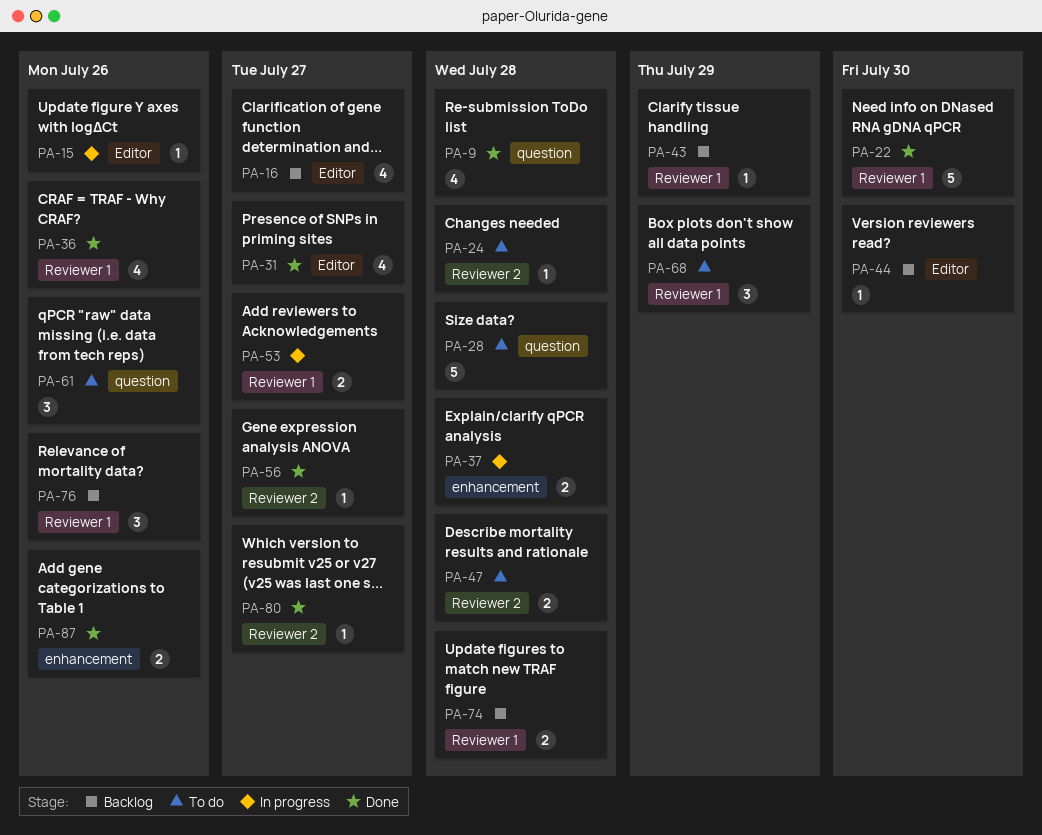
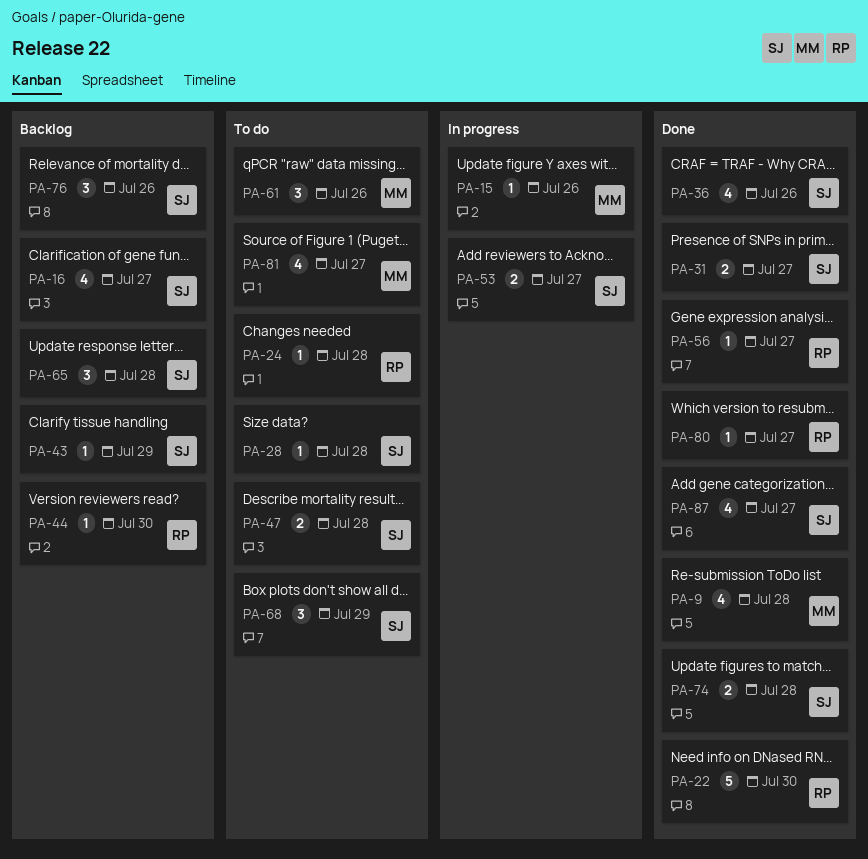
PA-28, estimate: 5 -> 1
PA-31, estimate: 4 -> 2
PA-37: present -> none
PA-65: none -> present
PA-74, status: Backlog -> Done
PA-81: none -> present
PA-87, estimate: 2 -> 4
PA-87, due: Jul 26 -> Jul 27

